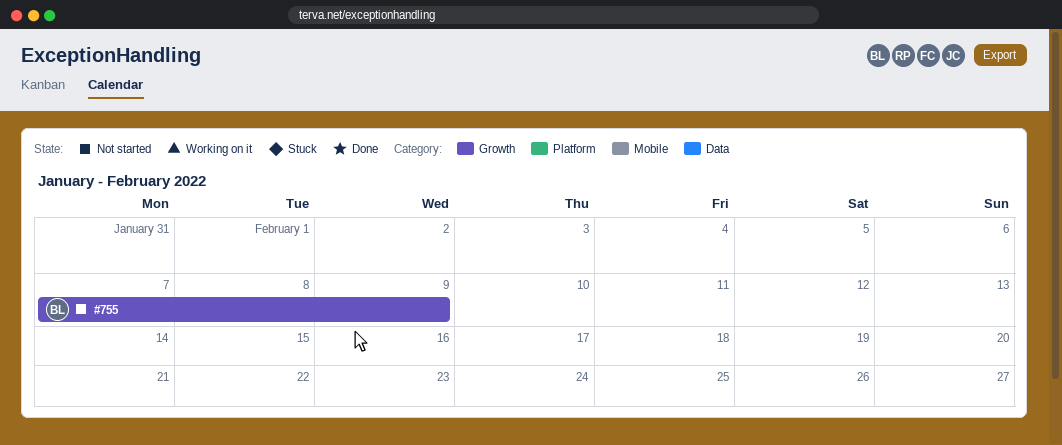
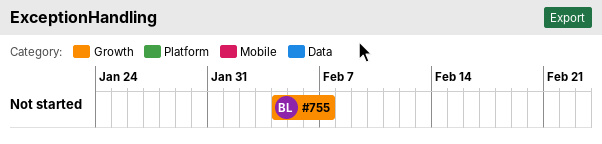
#755, start: Feb 7 -> Feb 4
#755, due: Feb 9 -> Feb 7

